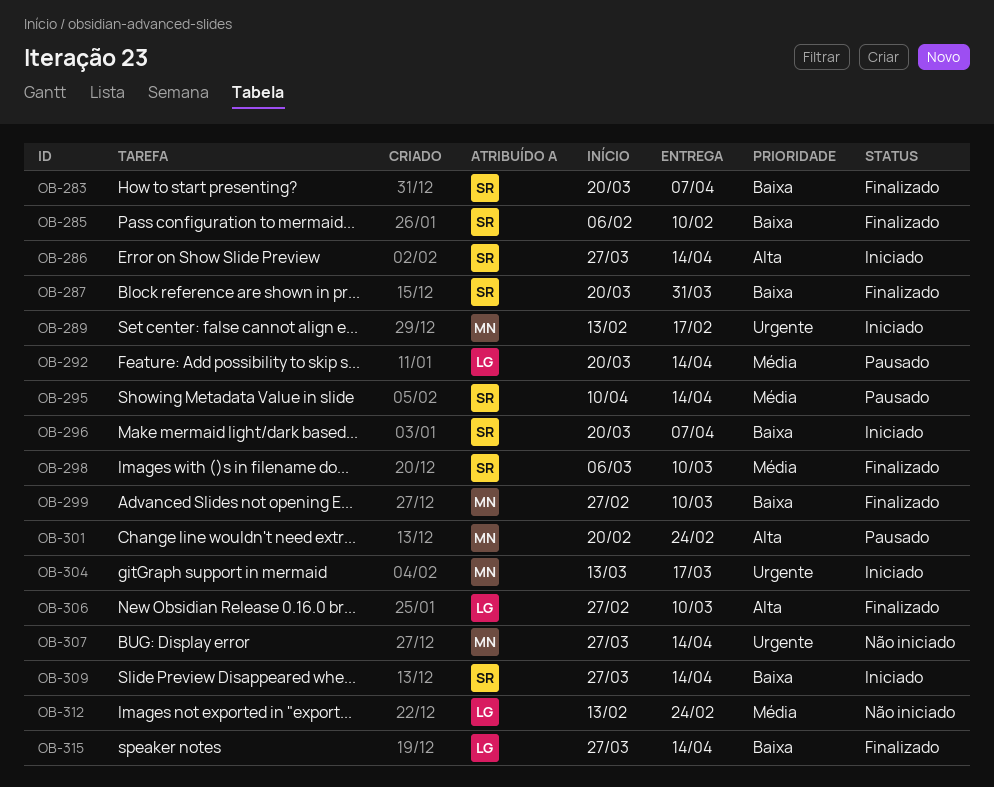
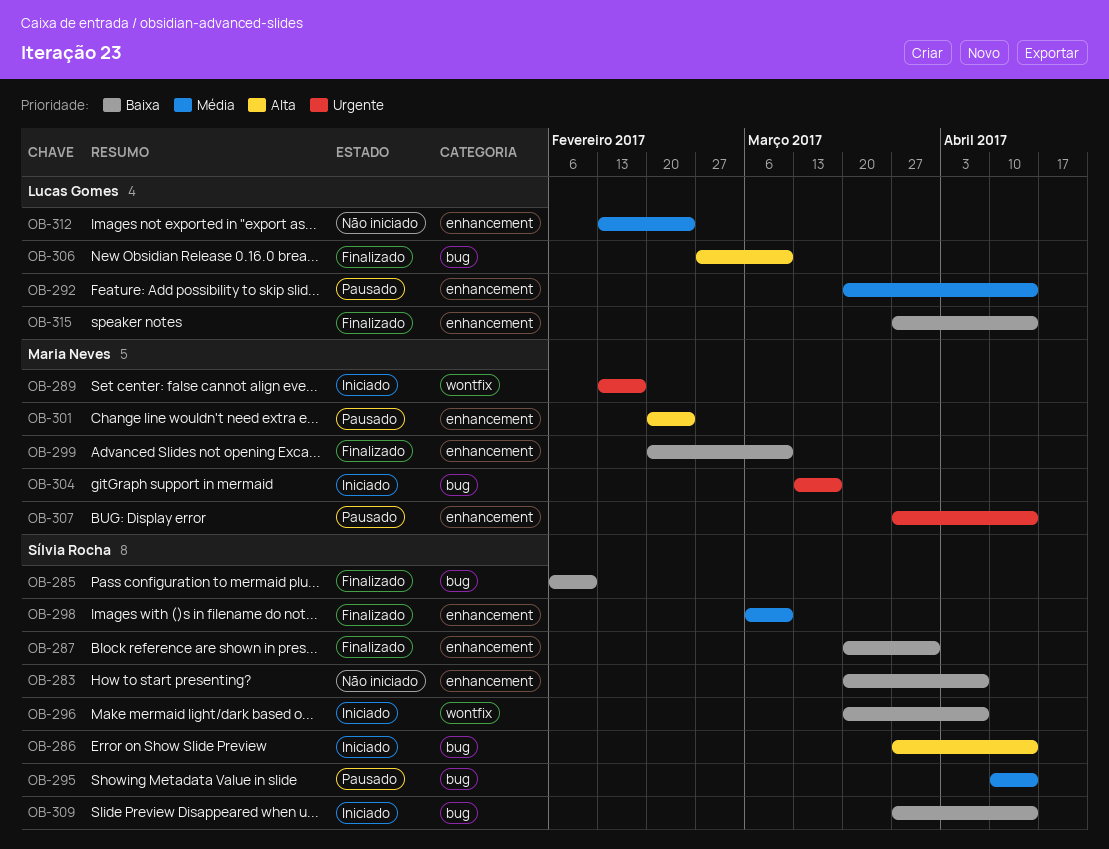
OB-283, status: Finalizado -> Não iniciado
OB-299, start: Feb 27 -> Feb 20
OB-307, status: Não iniciado -> Pausado

